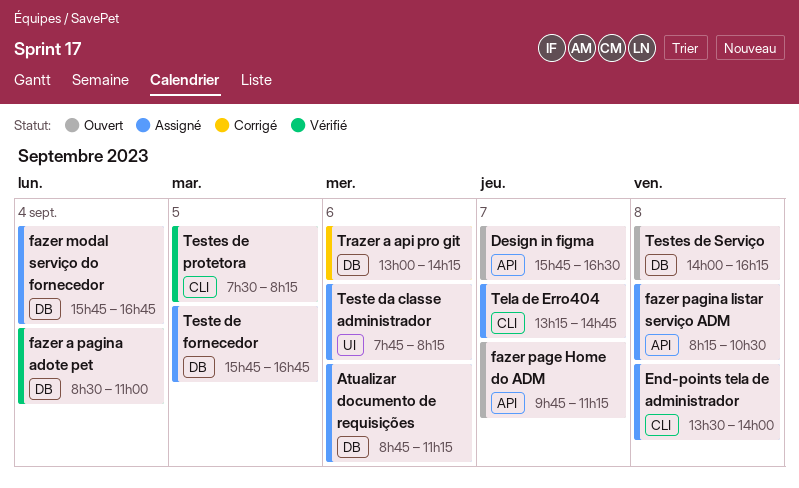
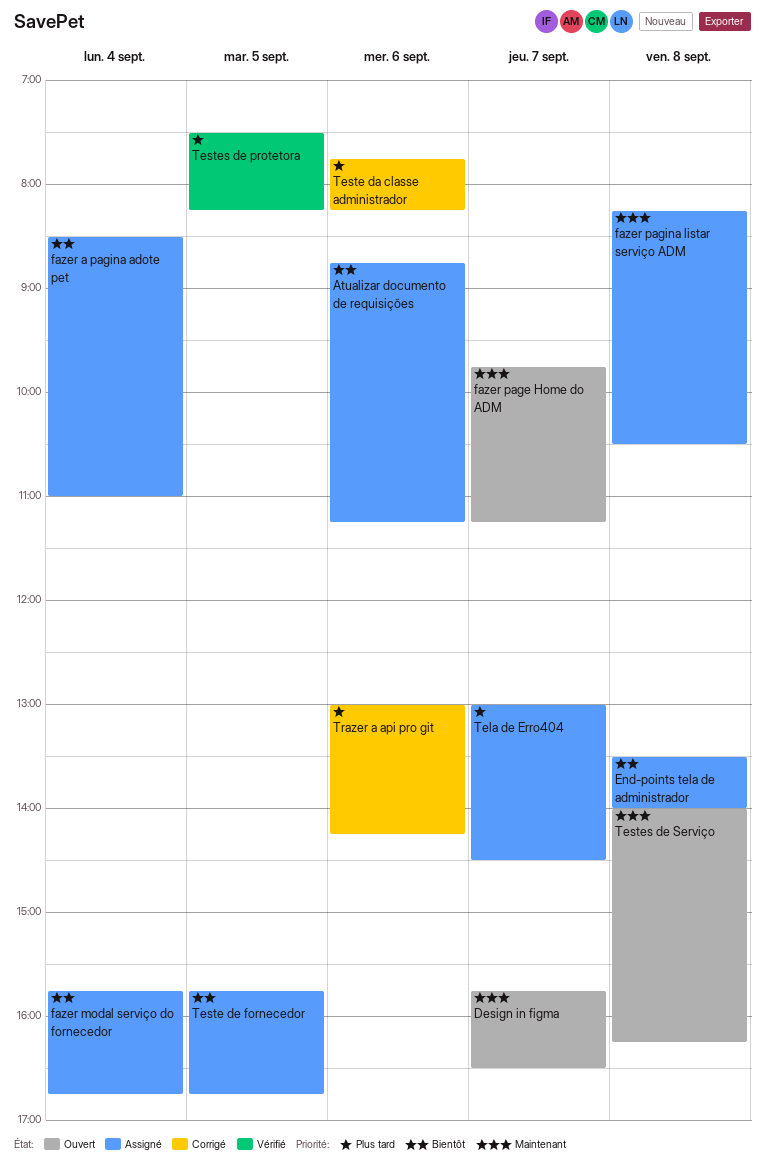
fazer a pagina adote pet, status: Vérifié -> Assigné
Tela de Erro404, begins: 13:15 -> 13:00
Tela de Erro404, ends: 14:45 -> 14:30
Teste da classe administrador, status: Assigné -> Corrigé

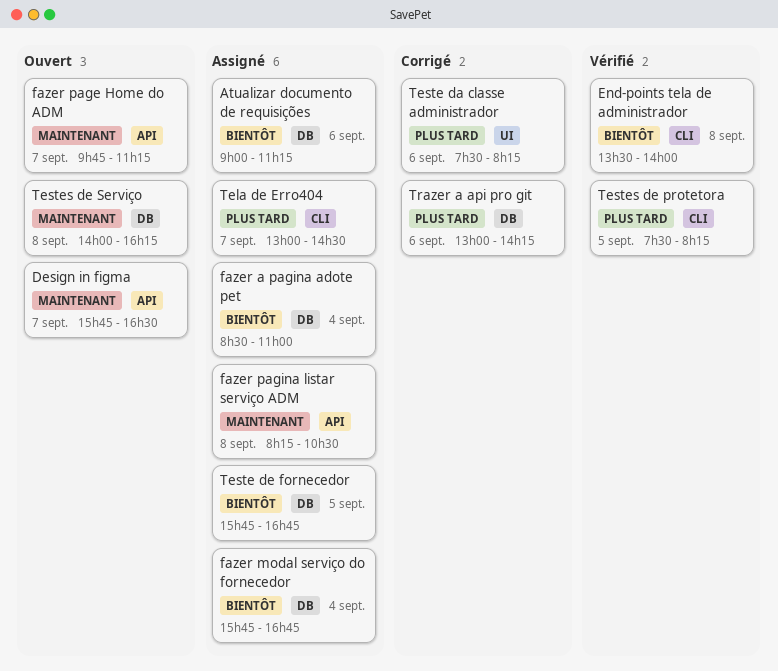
Atualizar documento de requisições, begins: 08:45 -> 09:00
End-points tela de administrador, status: Assigné -> Vérifié
Teste da classe administrador, begins: 07:45 -> 07:30

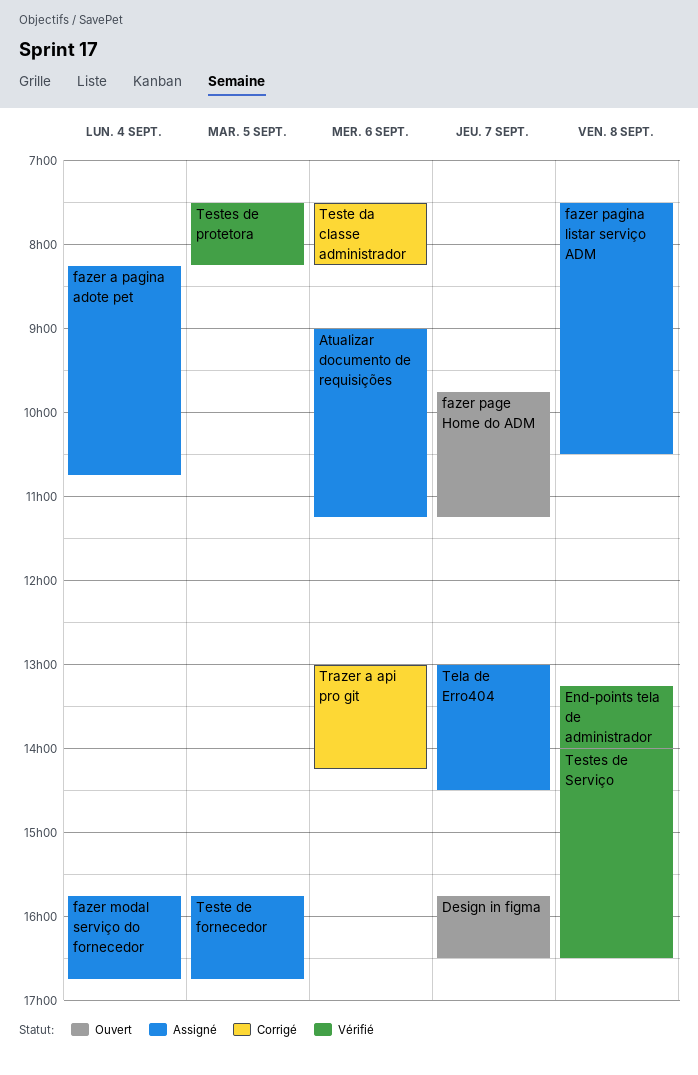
End-points tela de administrador, begins: 13:30 -> 13:15
fazer a pagina adote pet, begins: 08:30 -> 08:15
fazer a pagina adote pet, ends: 11:00 -> 10:45
fazer pagina listar serviço ADM, begins: 08:15 -> 07:30
Testes de Serviço, status: Ouvert -> Vérifié
Testes de Serviço, ends: 16:15 -> 16:30

